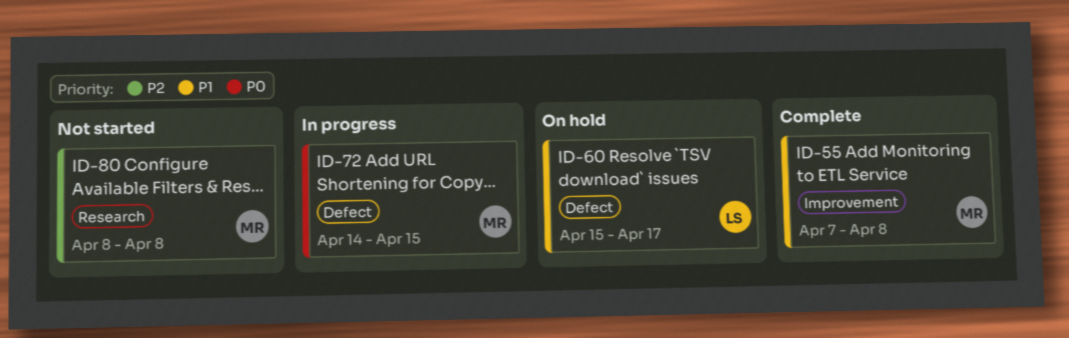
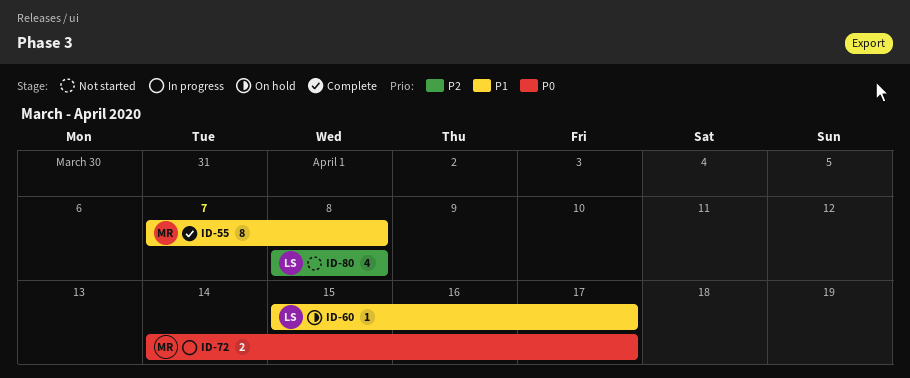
ID-72, due: Apr 15 -> Apr 17
ID-80, owner: MR -> LS

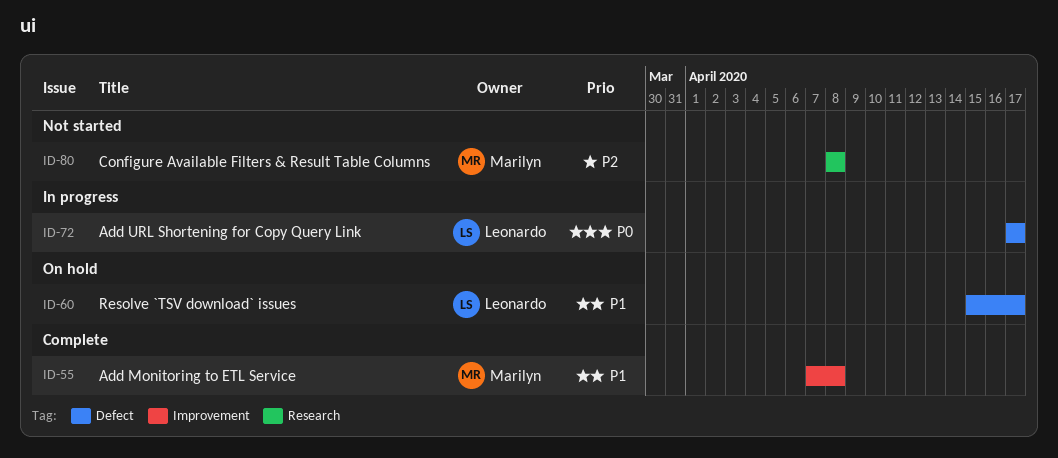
ID-72, owner: Marilyn -> Leonardo
ID-72, start: Apr 14 -> Apr 17
ID-80, owner: Leonardo -> Marilyn

